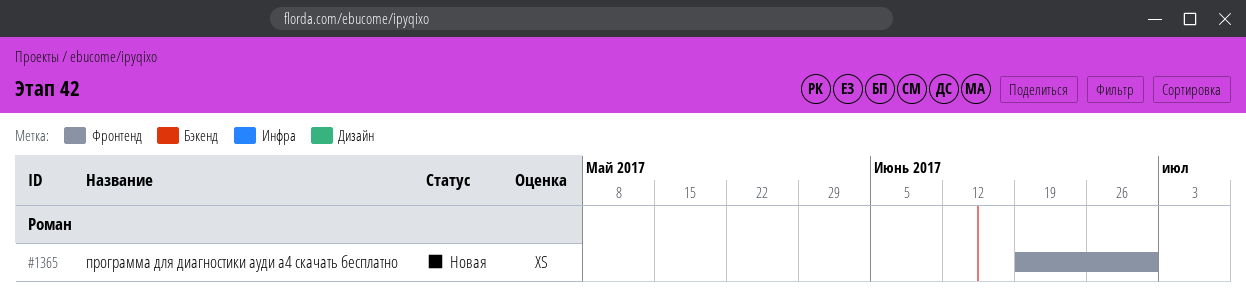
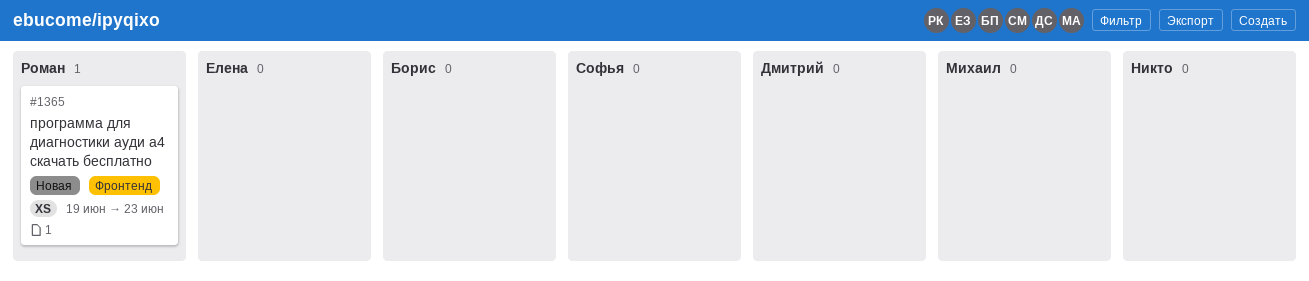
#1365, due: Jun 30 -> Jun 23

